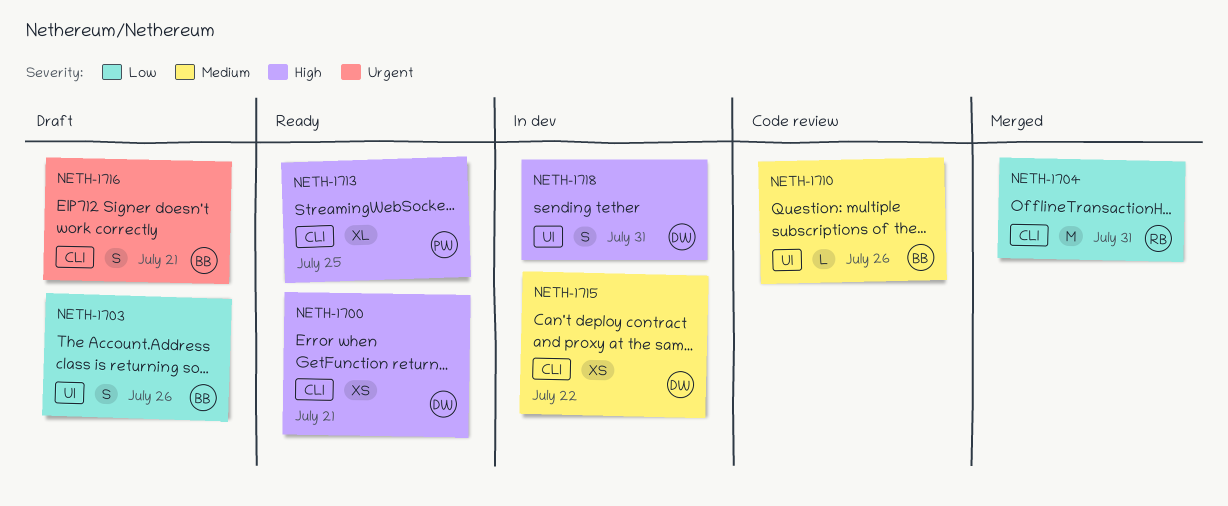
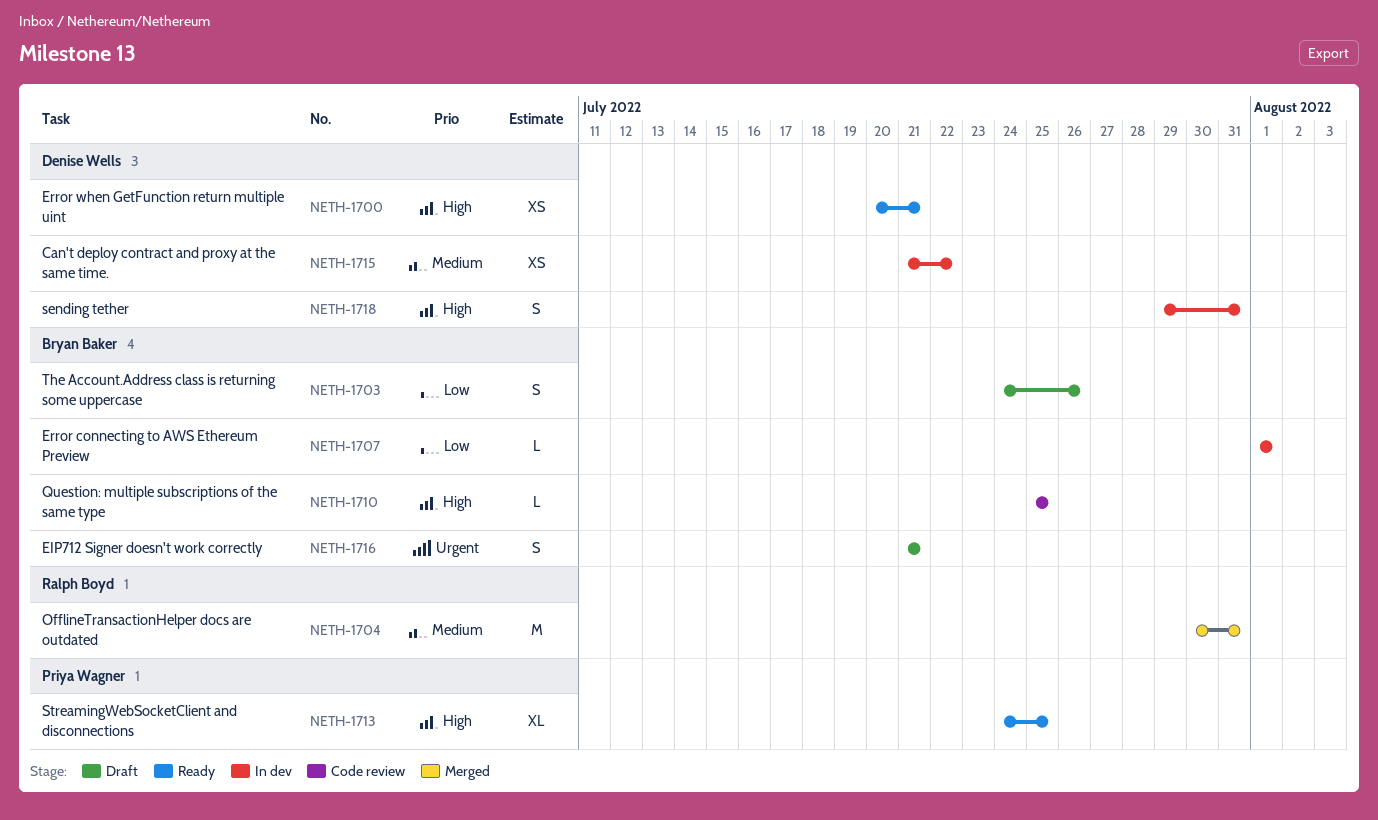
NETH-1704, priority: Low -> Medium
NETH-1707: none -> present
NETH-1710, priority: Medium -> High
NETH-1710, due: Jul 26 -> Jul 25

